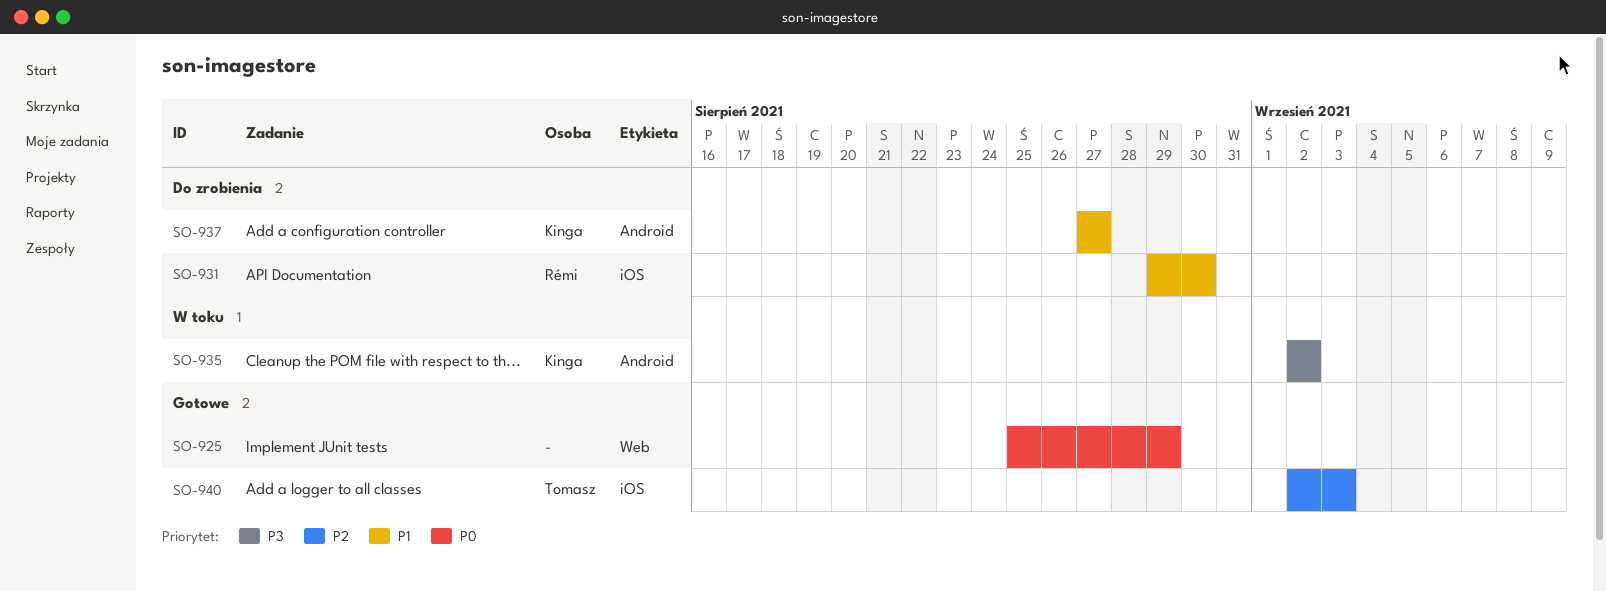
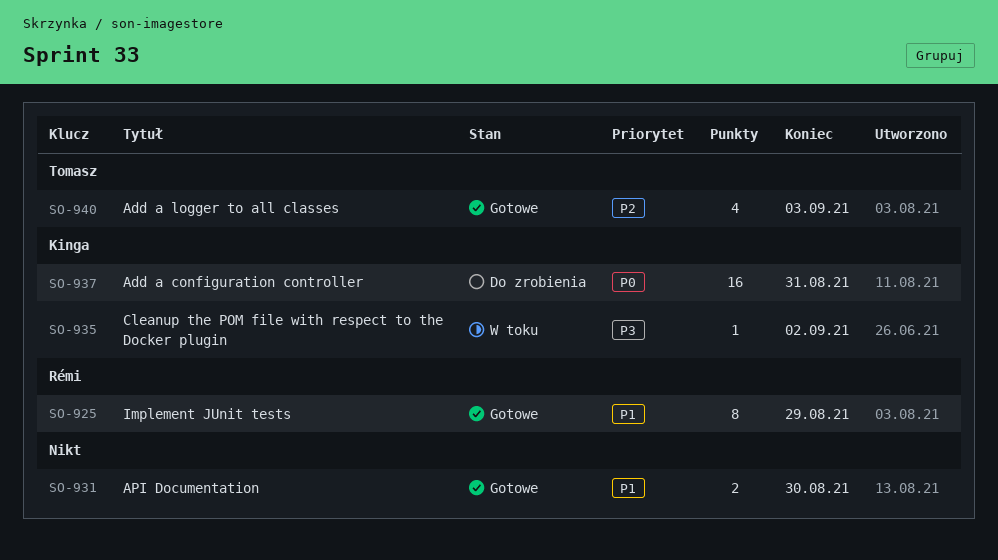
SO-925, owner: none -> Rémi
SO-925, priority: P0 -> P1
SO-931, status: Do zrobienia -> Gotowe
SO-931, owner: Rémi -> none
SO-937, priority: P1 -> P0
SO-937, due: Aug 27 -> Aug 31

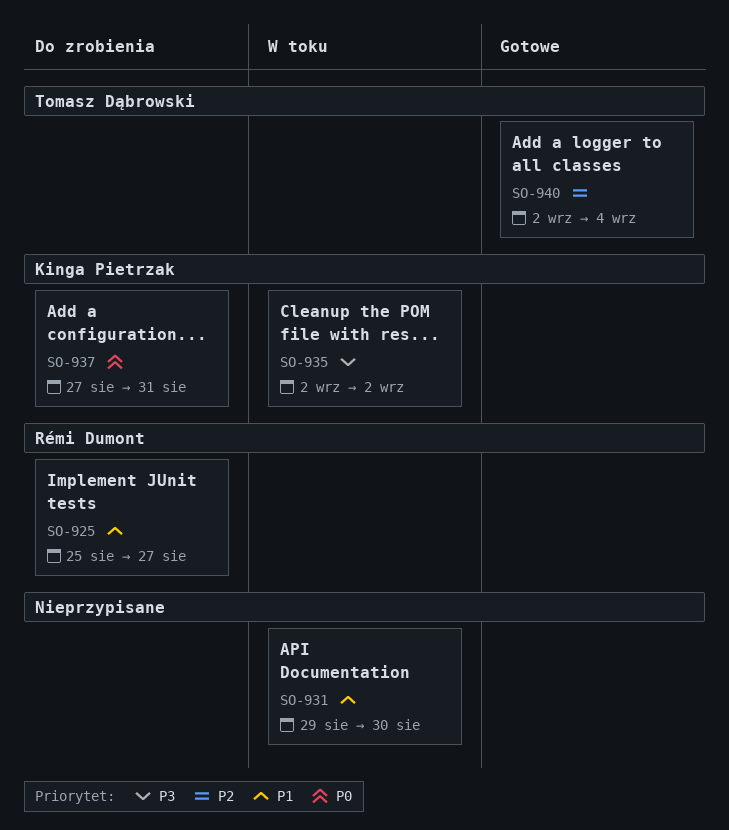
SO-925, status: Gotowe -> Do zrobienia
SO-925, due: Aug 29 -> Aug 27
SO-931, status: Gotowe -> W toku
SO-940, due: Sep 3 -> Sep 4

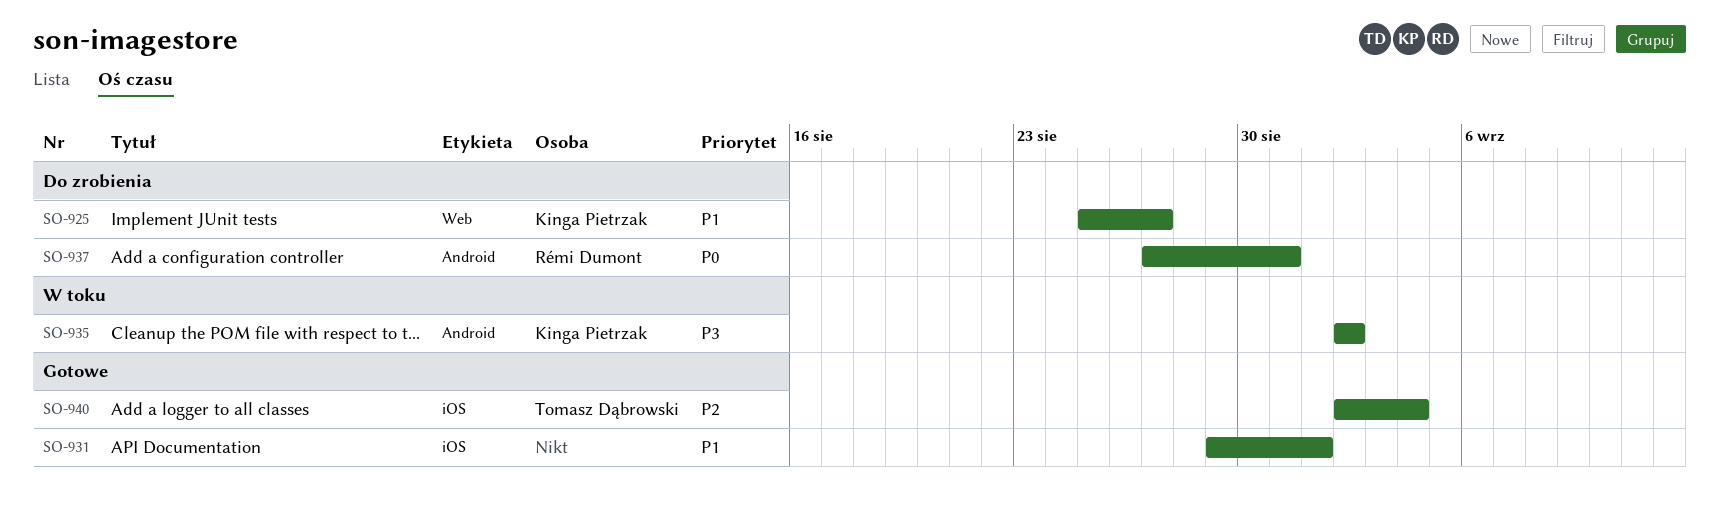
SO-925, owner: Rémi Dumont -> Kinga Pietrzak
SO-931, status: W toku -> Gotowe
SO-931, due: Aug 30 -> Sep 1
SO-937, owner: Kinga Pietrzak -> Rémi Dumont

